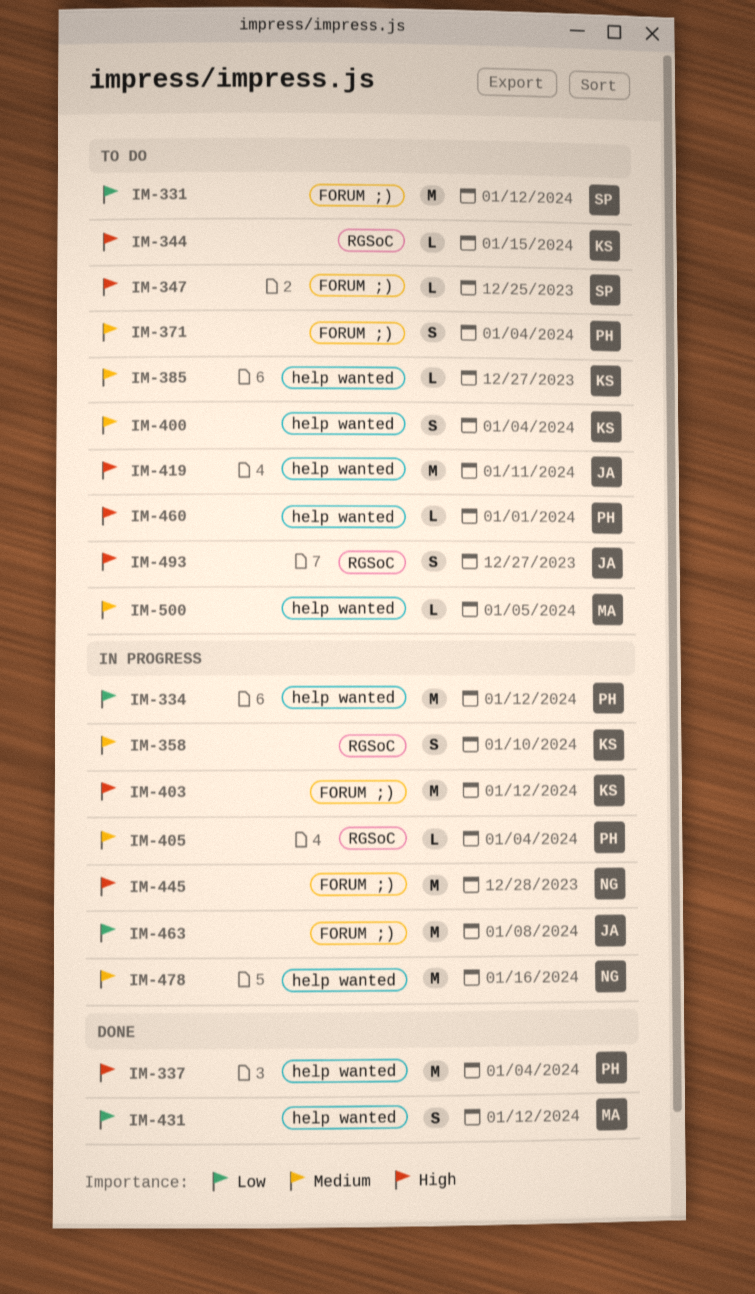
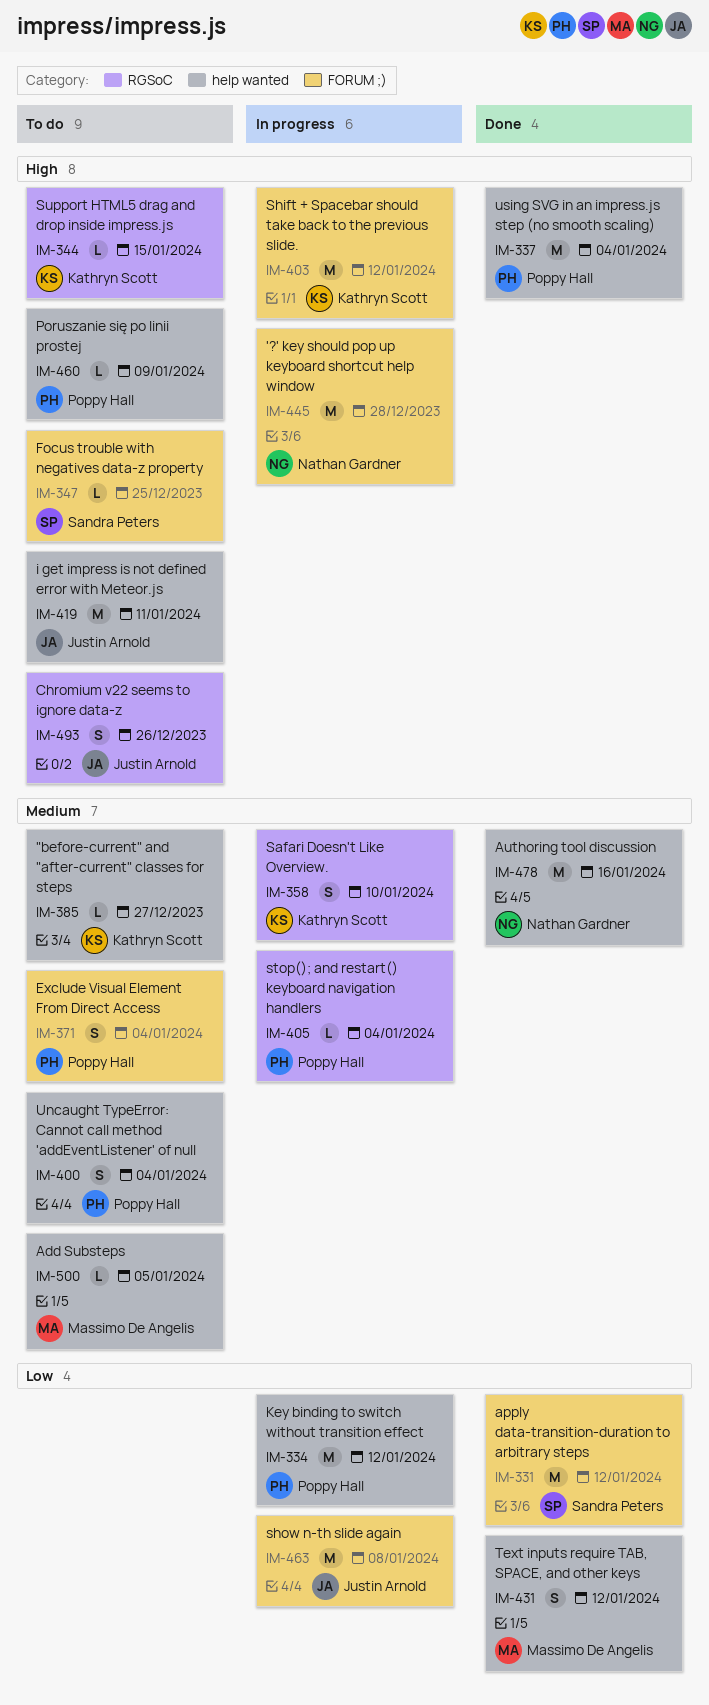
IM-331, status: To do -> Done
IM-400, owner: Kathryn Scott -> Poppy Hall
IM-460, due: Jan 1 -> Jan 9
IM-478, status: In progress -> Done
IM-493, due: Dec 27 -> Dec 26

